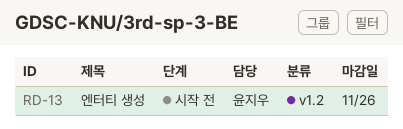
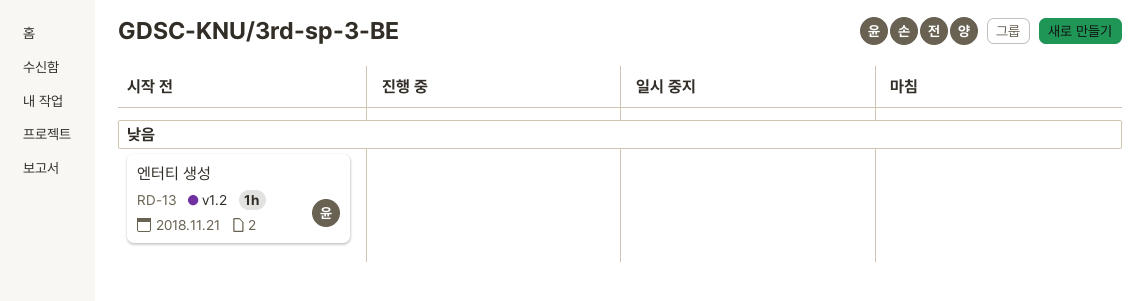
RD-13, due: Nov 26 -> Nov 21

